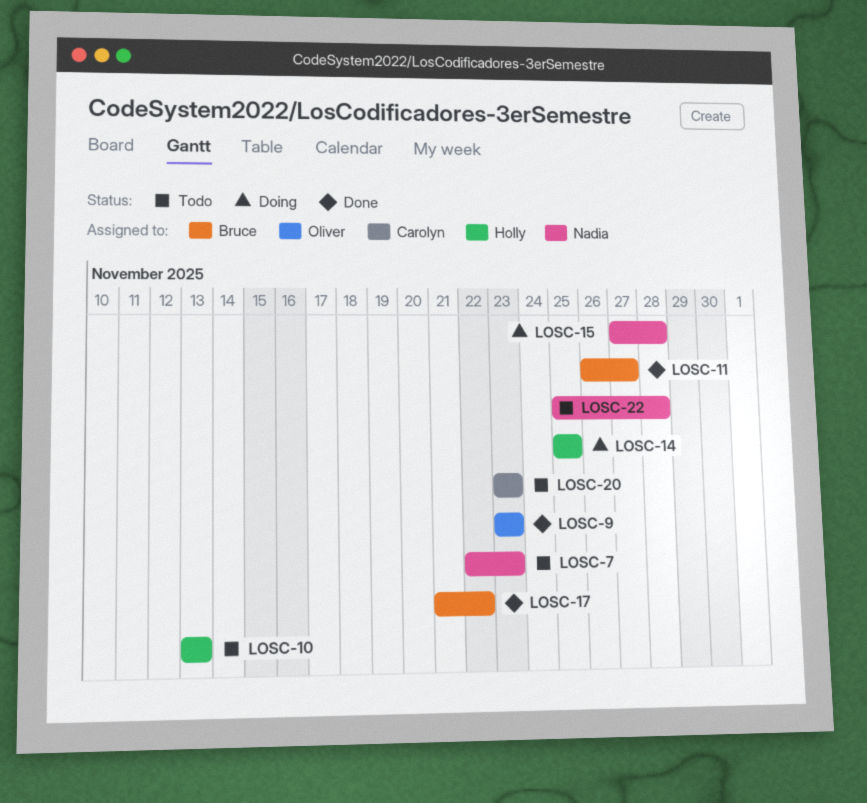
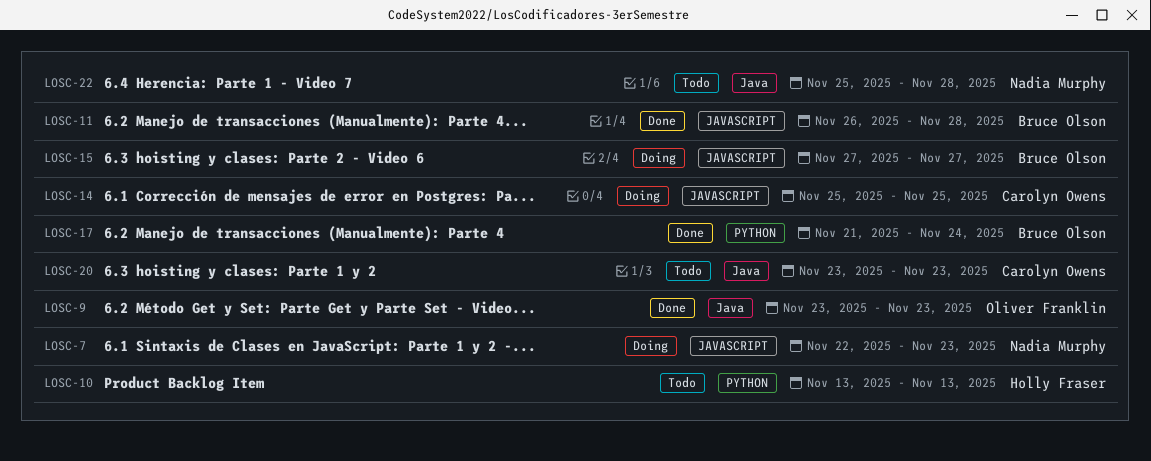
LOSC-7, status: Todo -> Doing
LOSC-11, due: Nov 27 -> Nov 28
LOSC-14, owner: Holly Fraser -> Carolyn Owens
LOSC-15, owner: Nadia Murphy -> Bruce Olson
LOSC-15, due: Nov 28 -> Nov 27
LOSC-17, due: Nov 22 -> Nov 24

